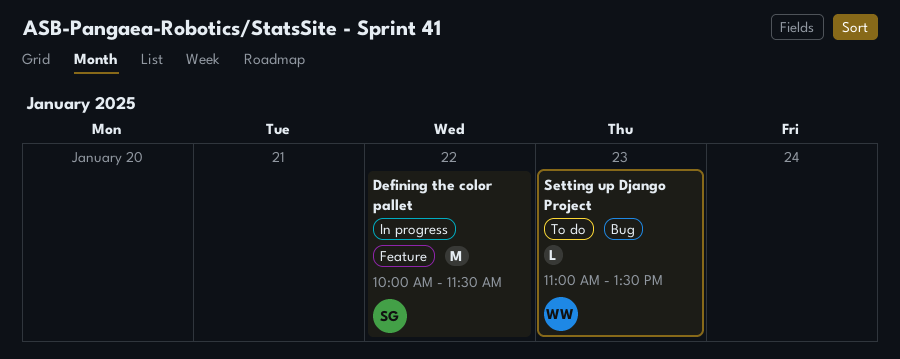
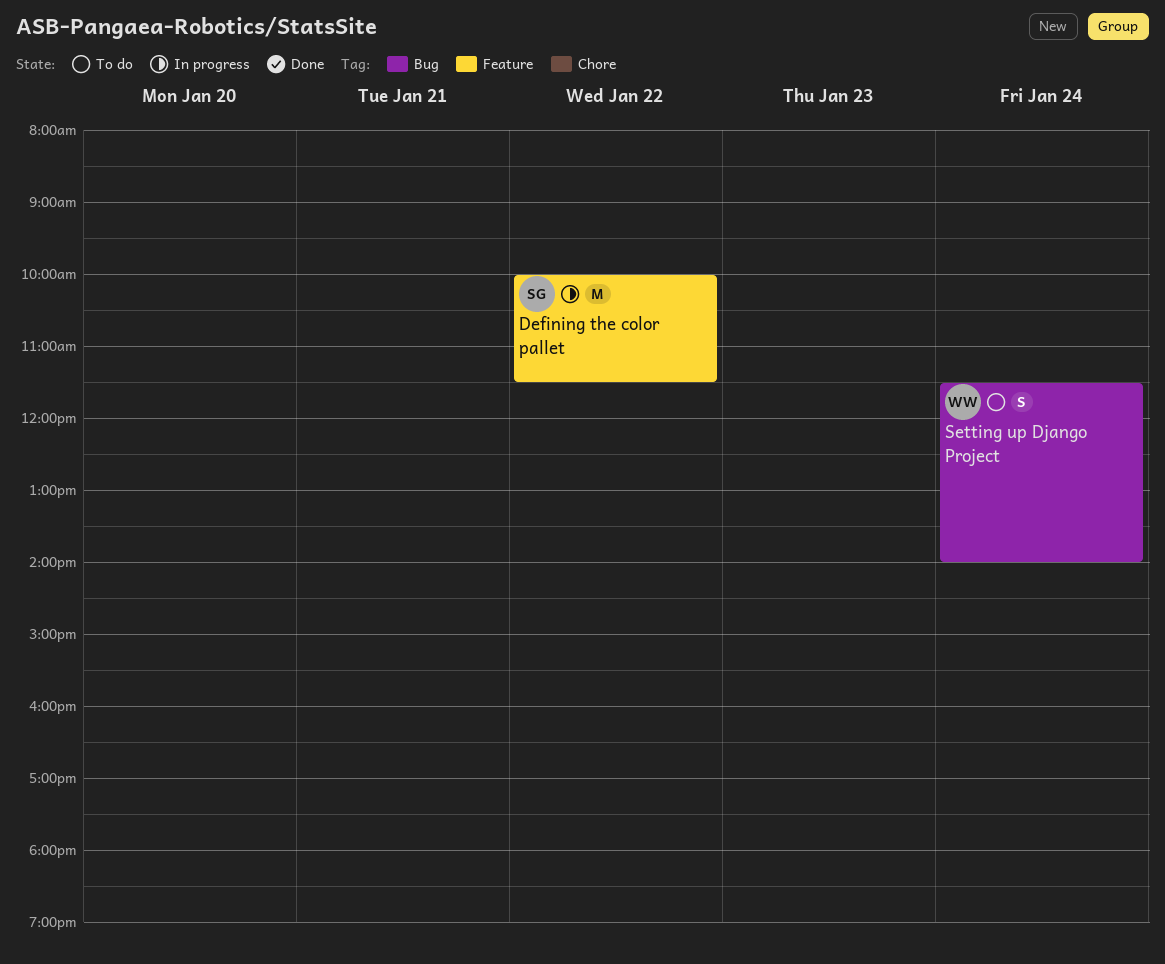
Setting up Django Project, estimate: L -> S
Setting up Django Project, day: Jan 23 -> Jan 24
Setting up Django Project, begins: 11:00 -> 11:30
Setting up Django Project, ends: 13:30 -> 14:00

